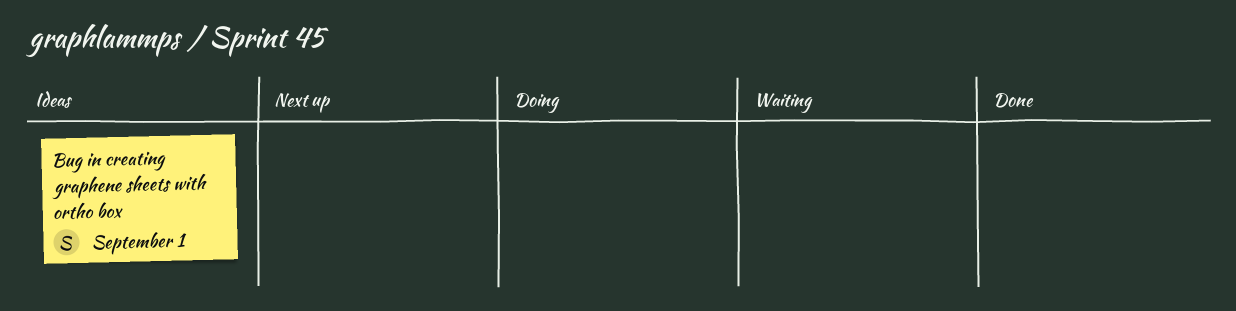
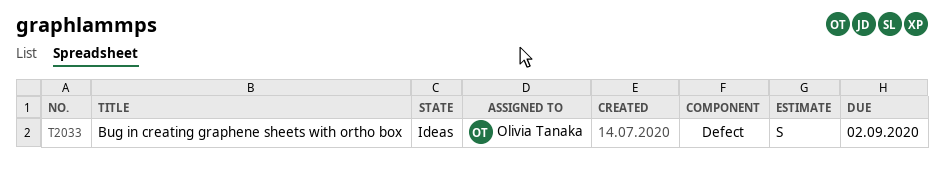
Bug in creating graphene sheets with ortho box, due: Sep 1 -> Sep 2

